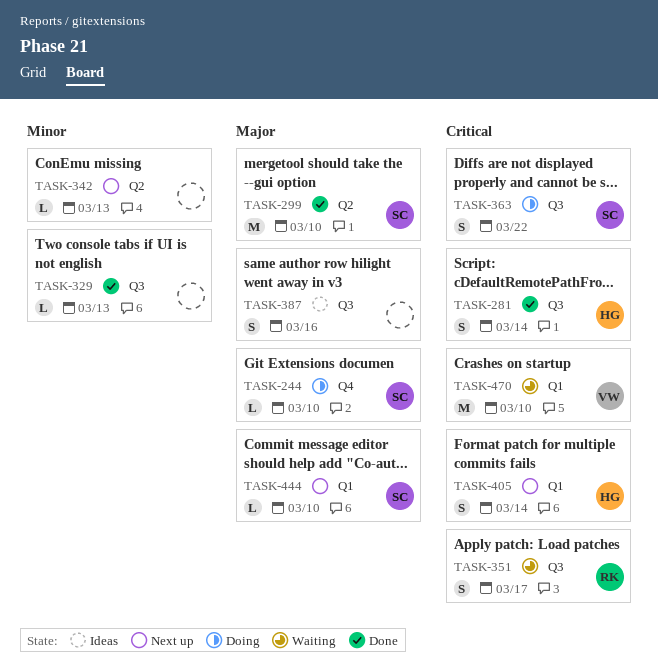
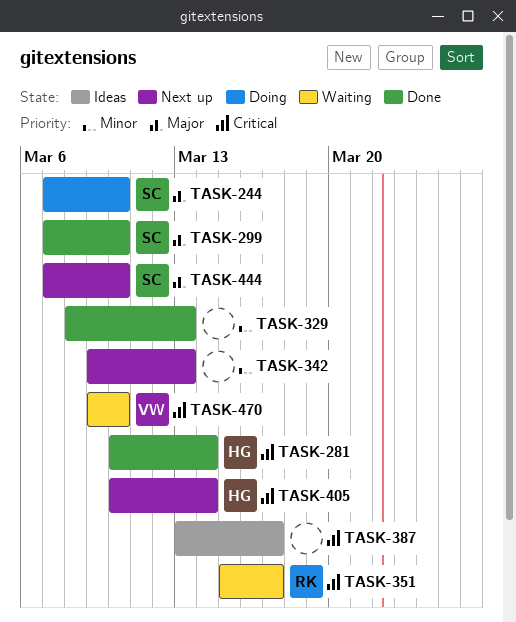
TASK-363: present -> none
TASK-387, priority: Major -> Critical
TASK-387, due: Mar 16 -> Mar 17

